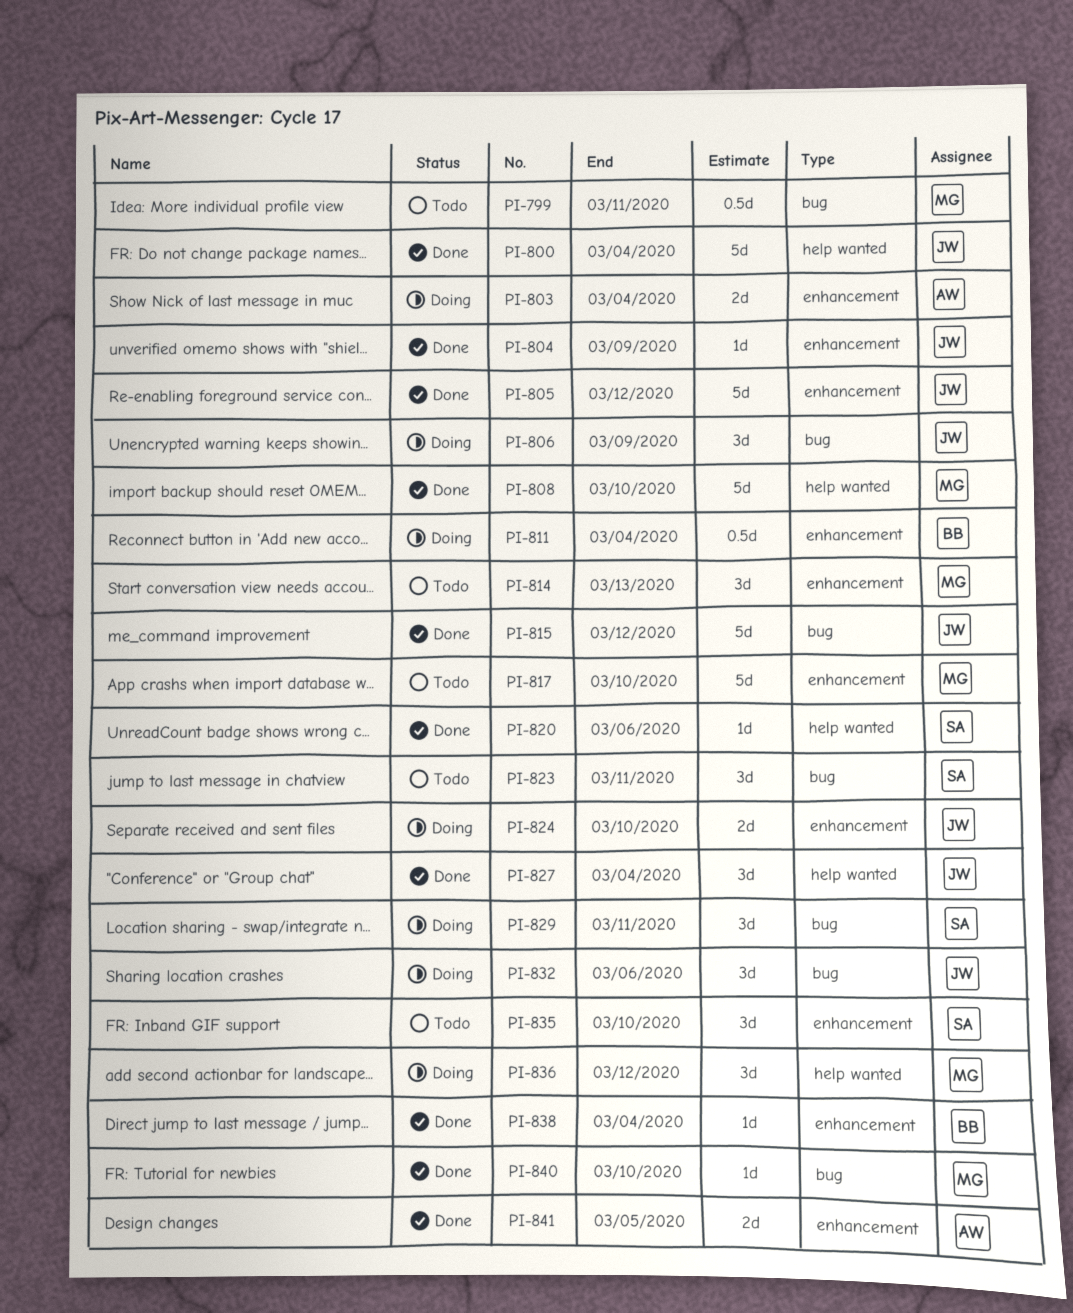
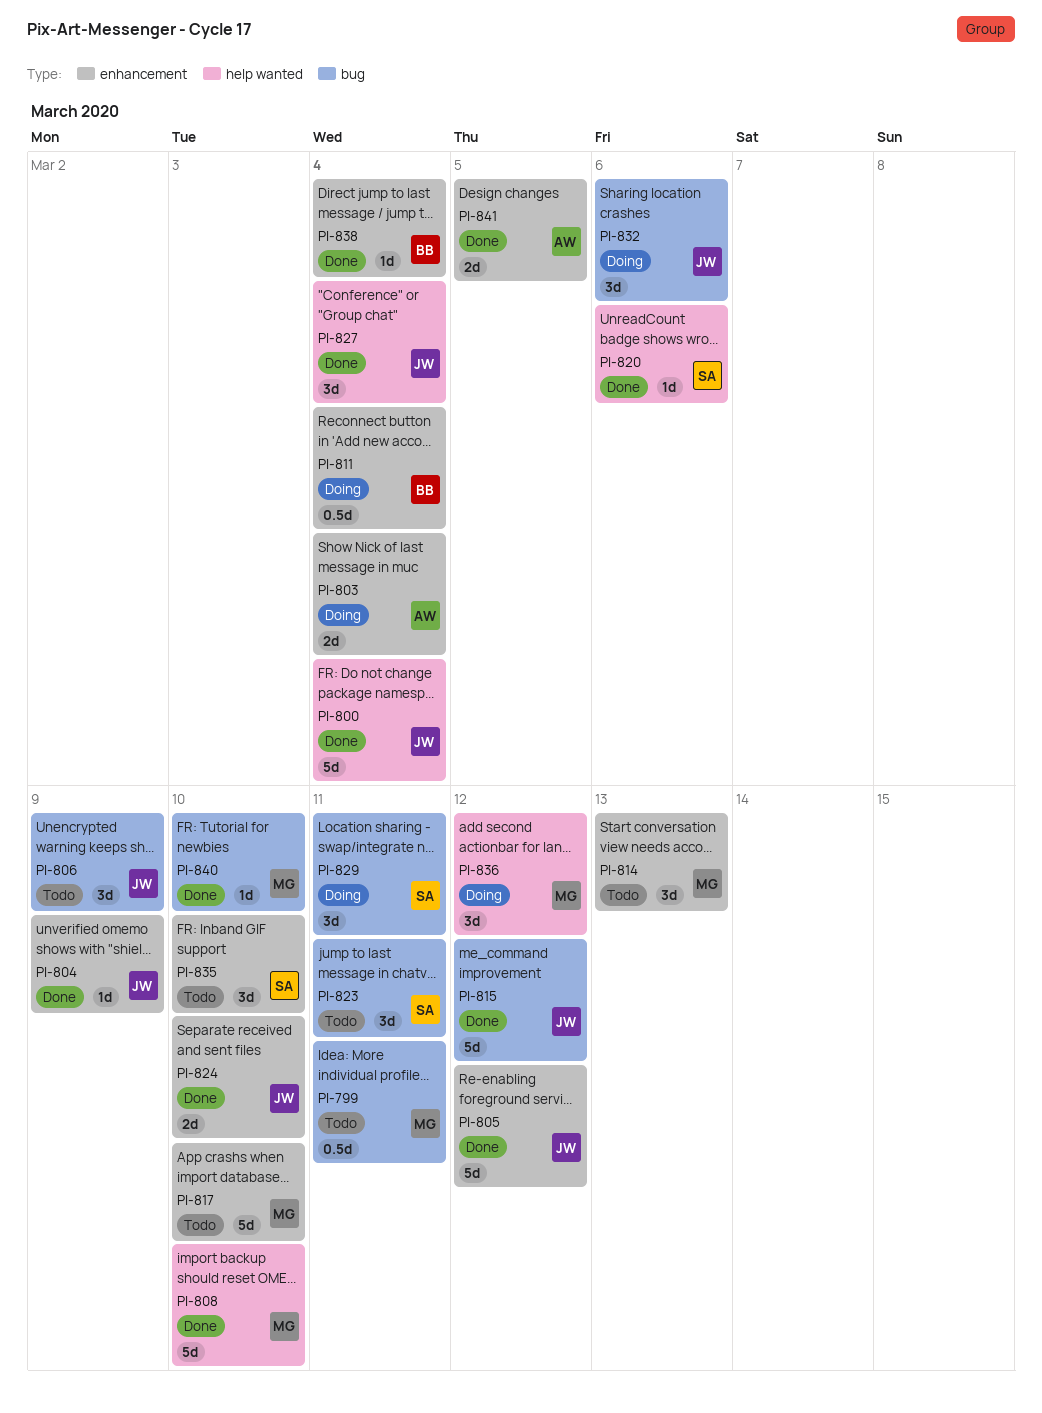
PI-806, status: Doing -> Todo
PI-824, status: Doing -> Done

